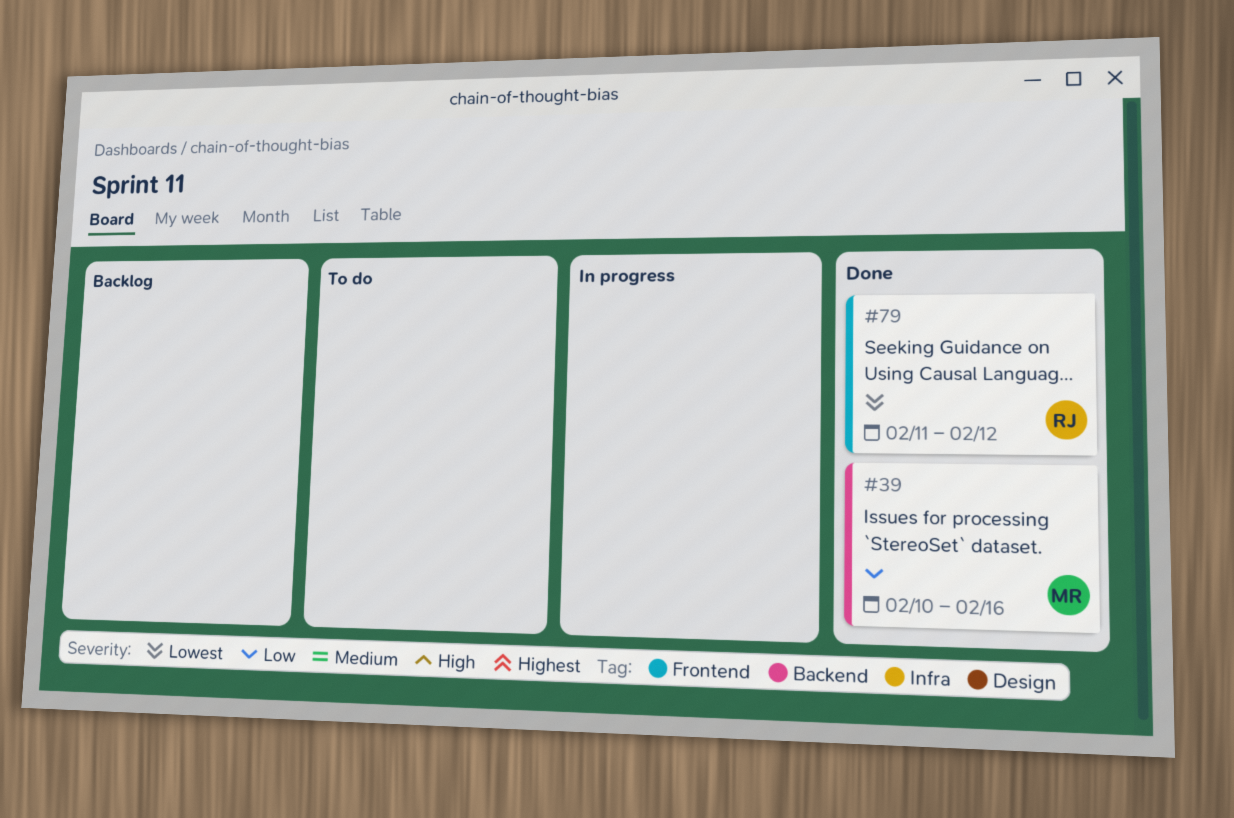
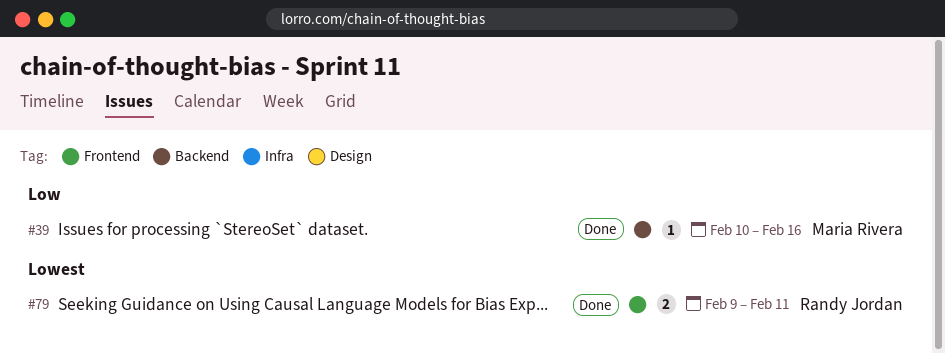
#79, start: Feb 11 -> Feb 9
#79, due: Feb 12 -> Feb 11

